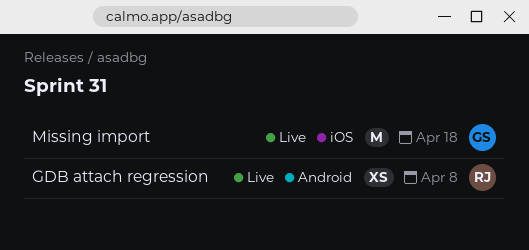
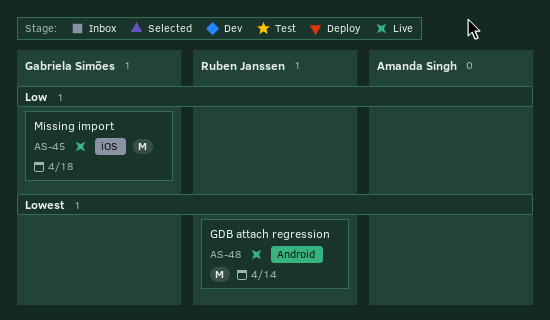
GDB attach regression, estimate: XS -> M
GDB attach regression, due: Apr 8 -> Apr 14

